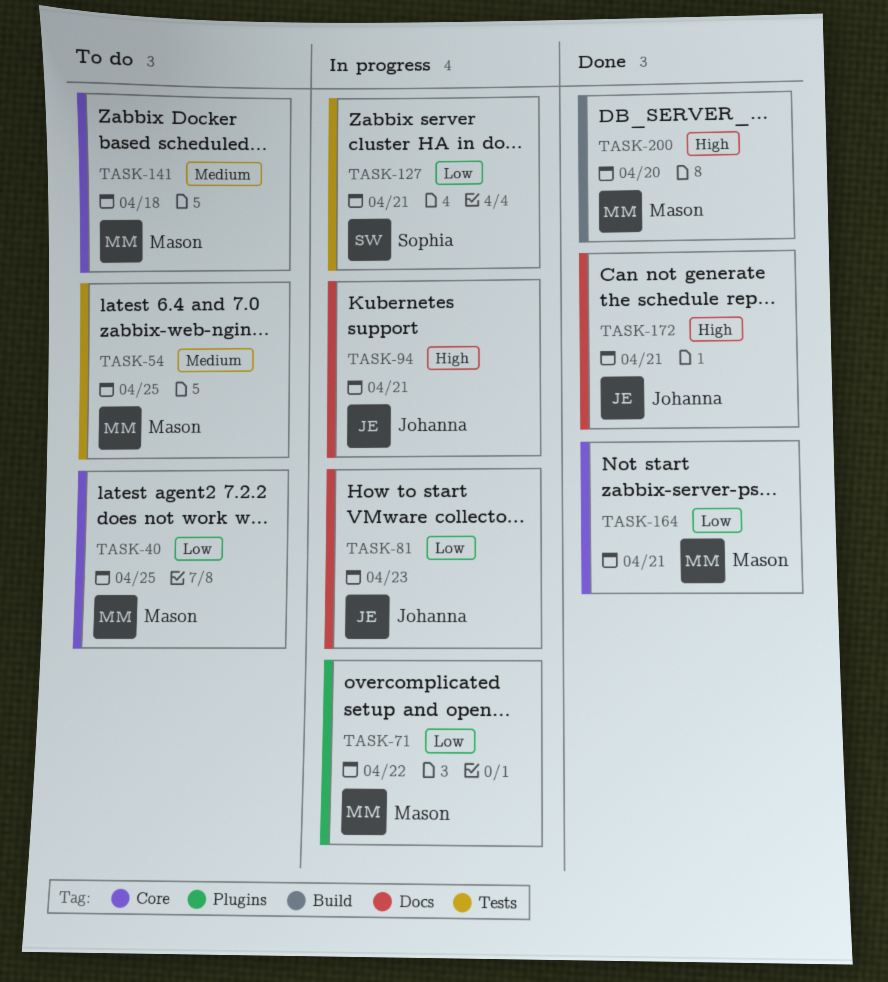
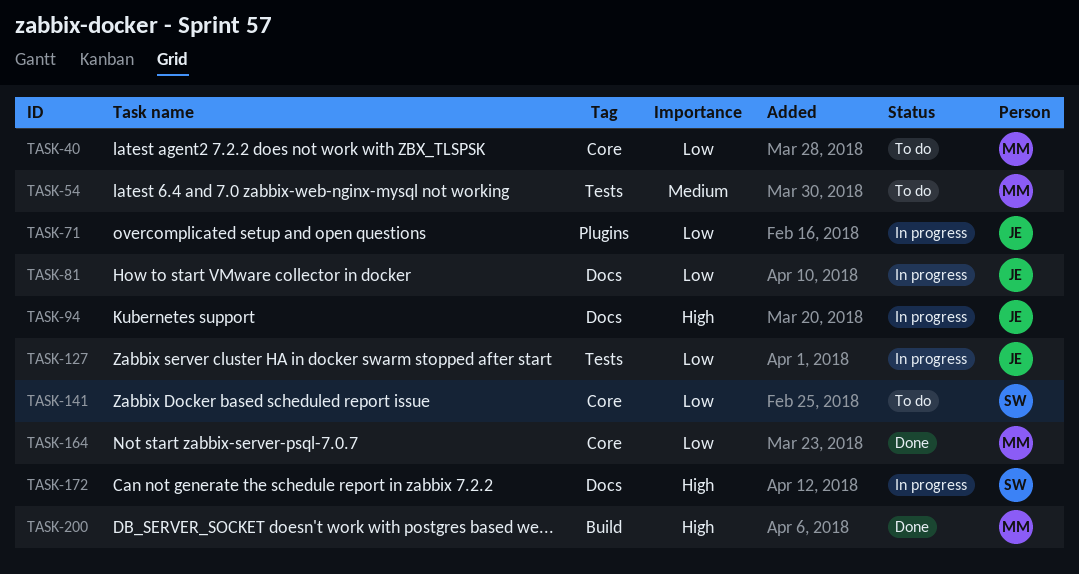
TASK-71, owner: Mason -> Johanna
TASK-127, owner: Sophia -> Johanna
TASK-141, owner: Mason -> Sophia
TASK-141, priority: Medium -> Low
TASK-172, status: Done -> In progress
TASK-172, owner: Johanna -> Sophia

